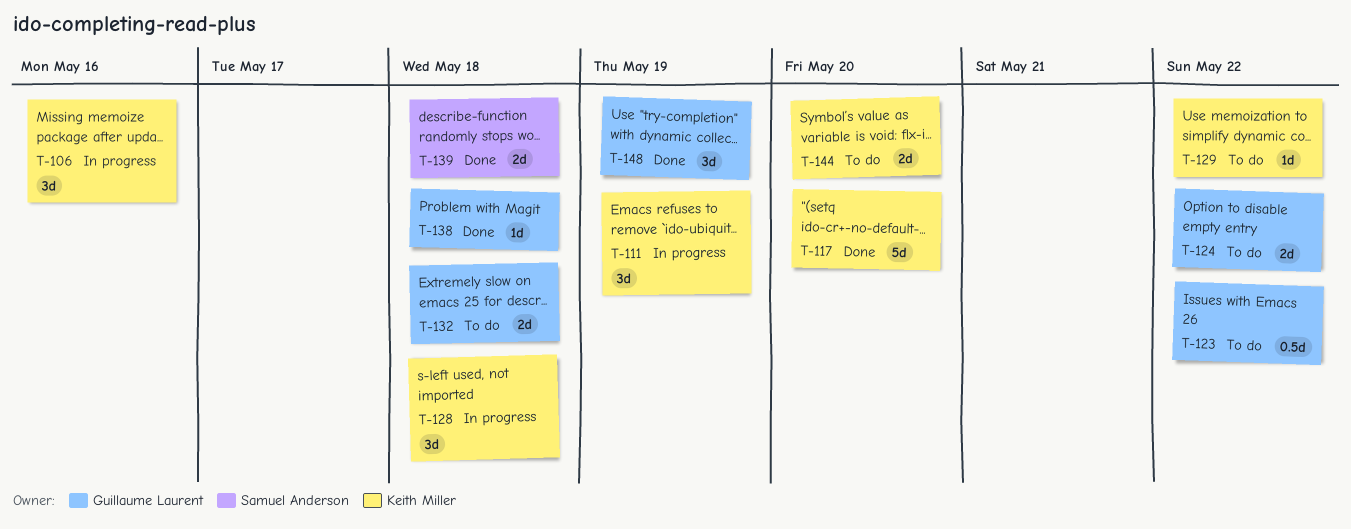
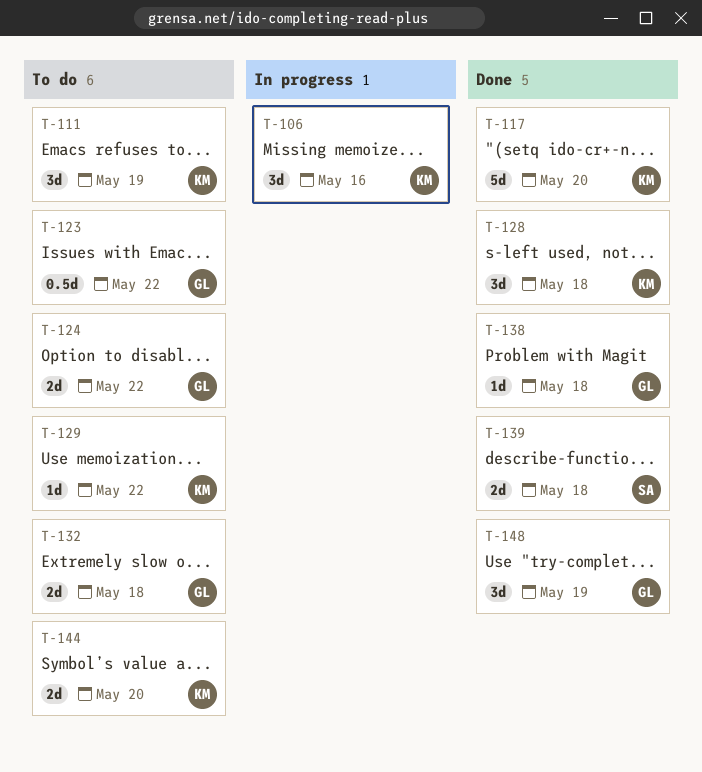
T-111, status: In progress -> To do
T-128, status: In progress -> Done

